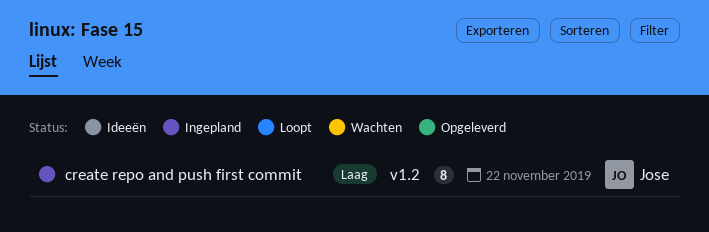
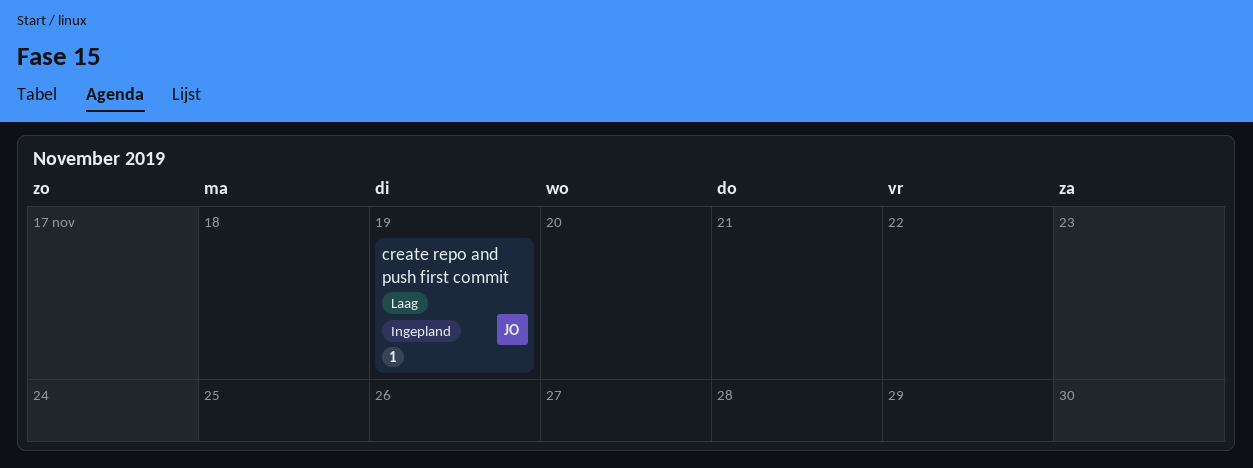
create repo and push first commit, estimate: 8 -> 1
create repo and push first commit, due: Nov 22 -> Nov 19

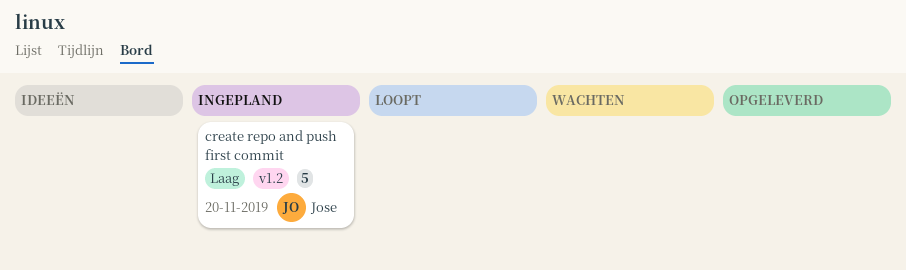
create repo and push first commit, estimate: 1 -> 5
create repo and push first commit, due: Nov 19 -> Nov 20

